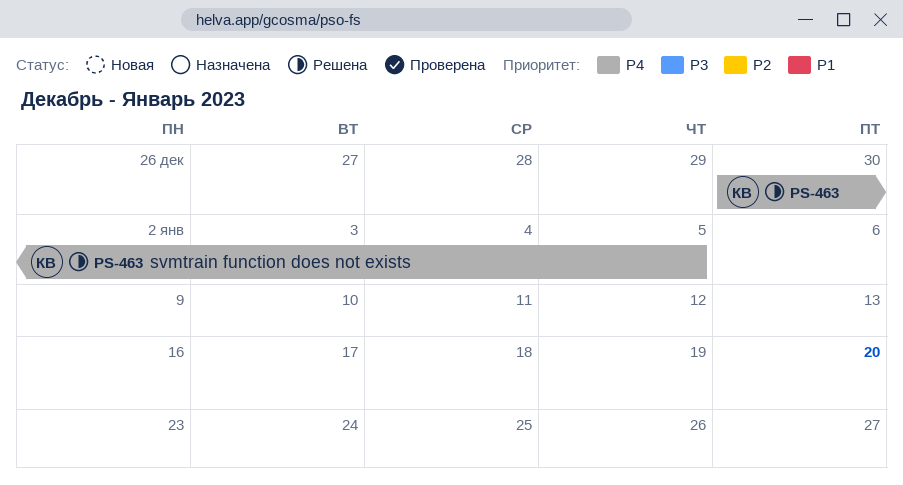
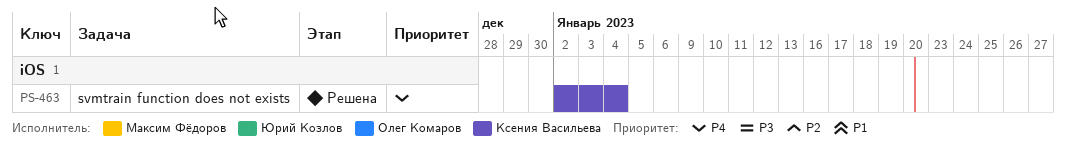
PS-463, start: Dec 30 -> Jan 2
PS-463, due: Jan 5 -> Jan 4

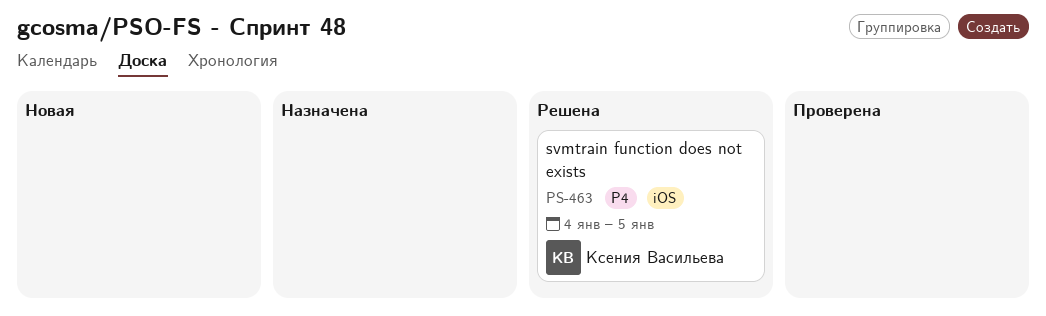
PS-463, start: Jan 2 -> Jan 4
PS-463, due: Jan 4 -> Jan 5

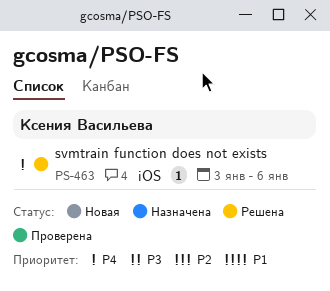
PS-463, start: Jan 4 -> Jan 3
PS-463, due: Jan 5 -> Jan 6

